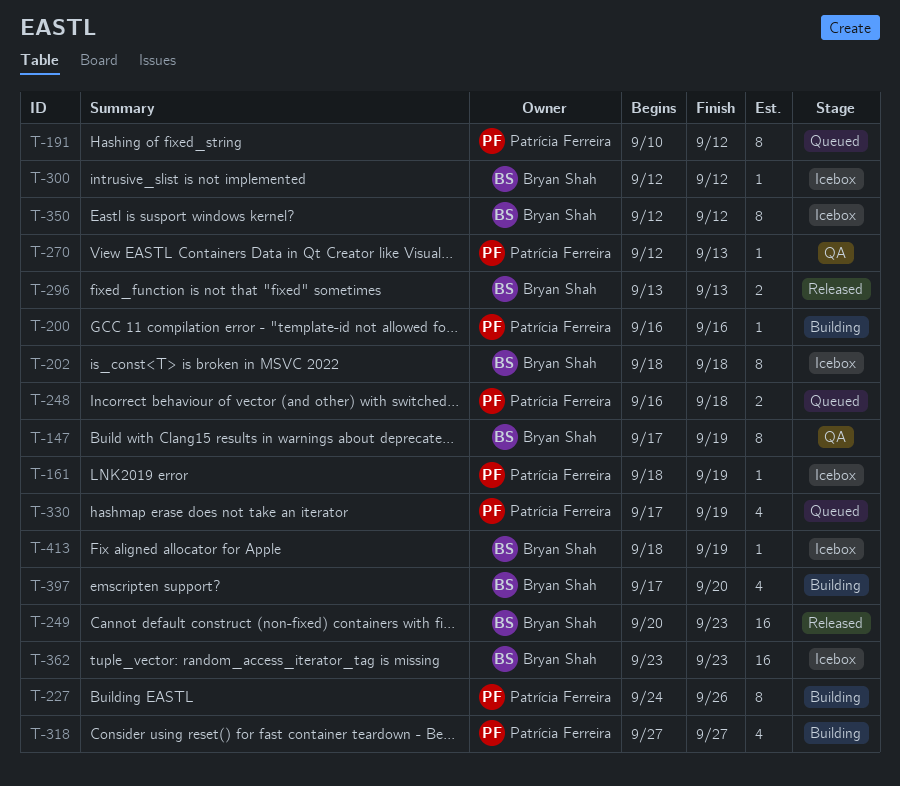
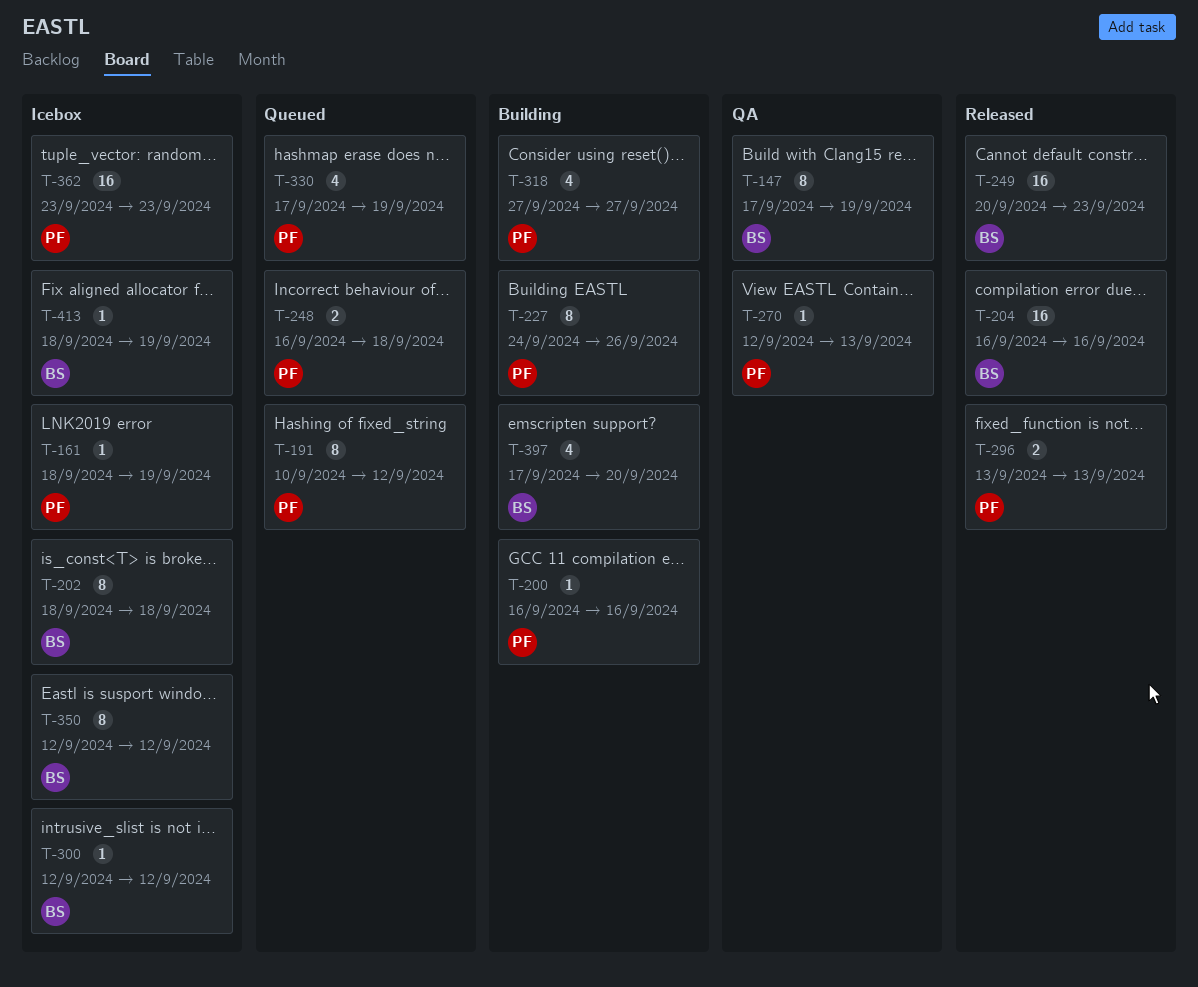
T-204: none -> present
T-296, owner: Bryan Shah -> Patrícia Ferreira
T-362, owner: Bryan Shah -> Patrícia Ferreira

